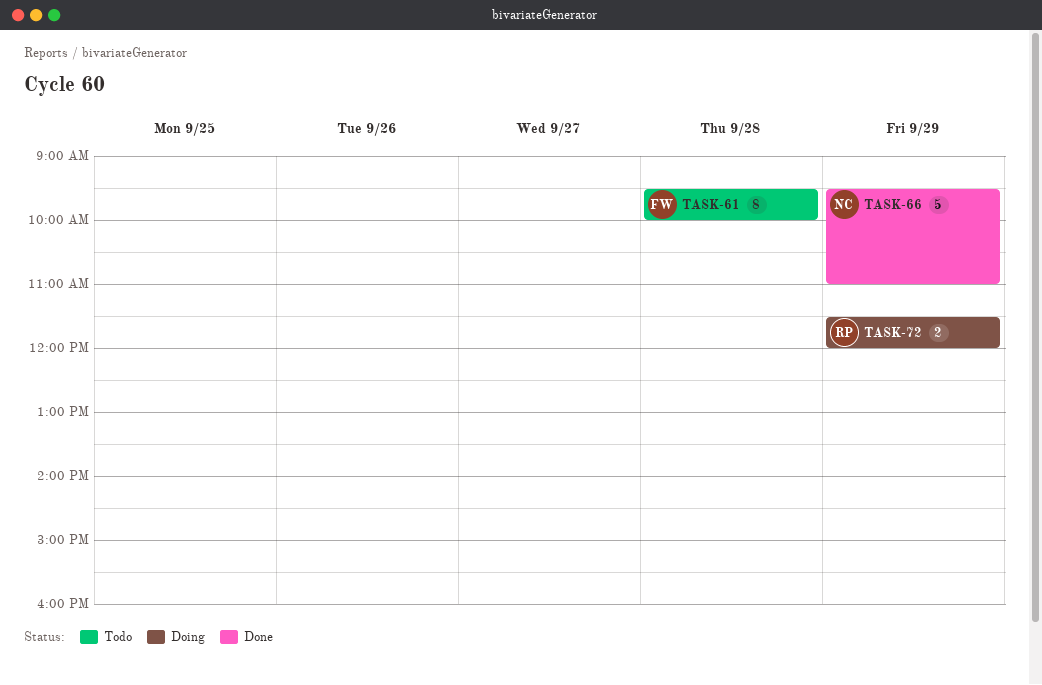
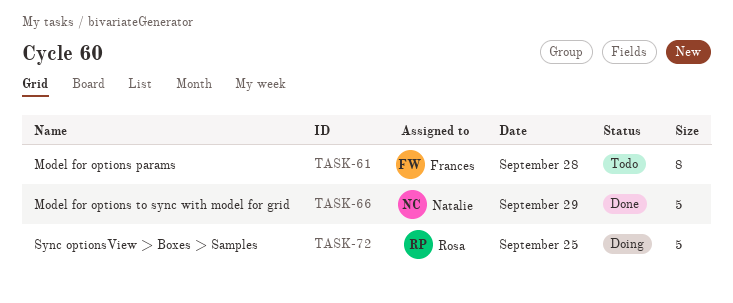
TASK-72, estimate: 2 -> 5
TASK-72, day: Sep 29 -> Sep 25

